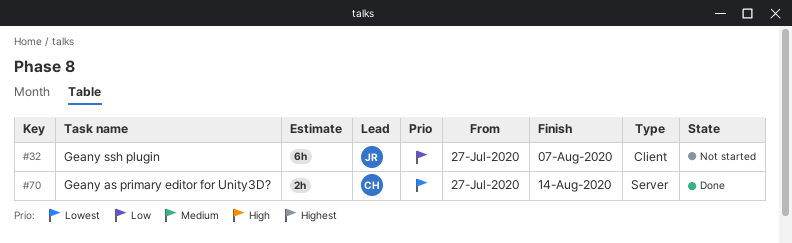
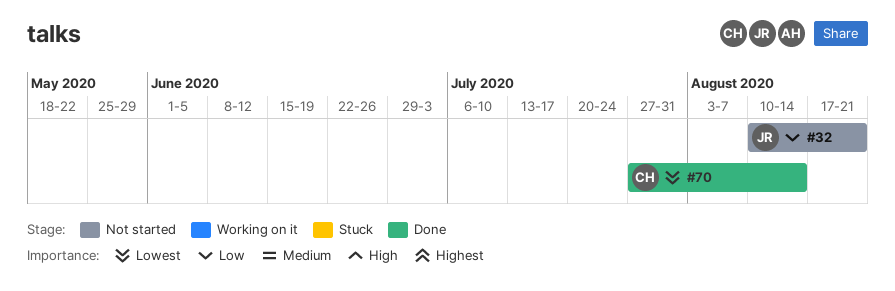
#32, start: Jul 27 -> Aug 10
#32, due: Aug 7 -> Aug 21

